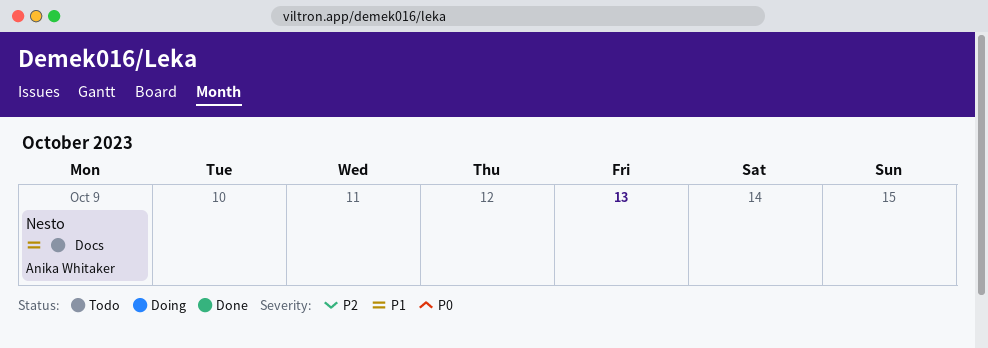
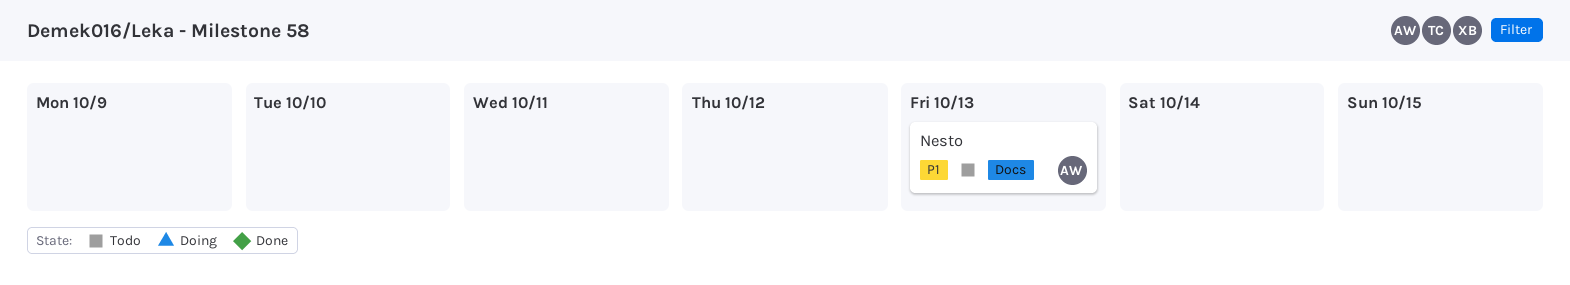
Nesto, due: Oct 9 -> Oct 13

